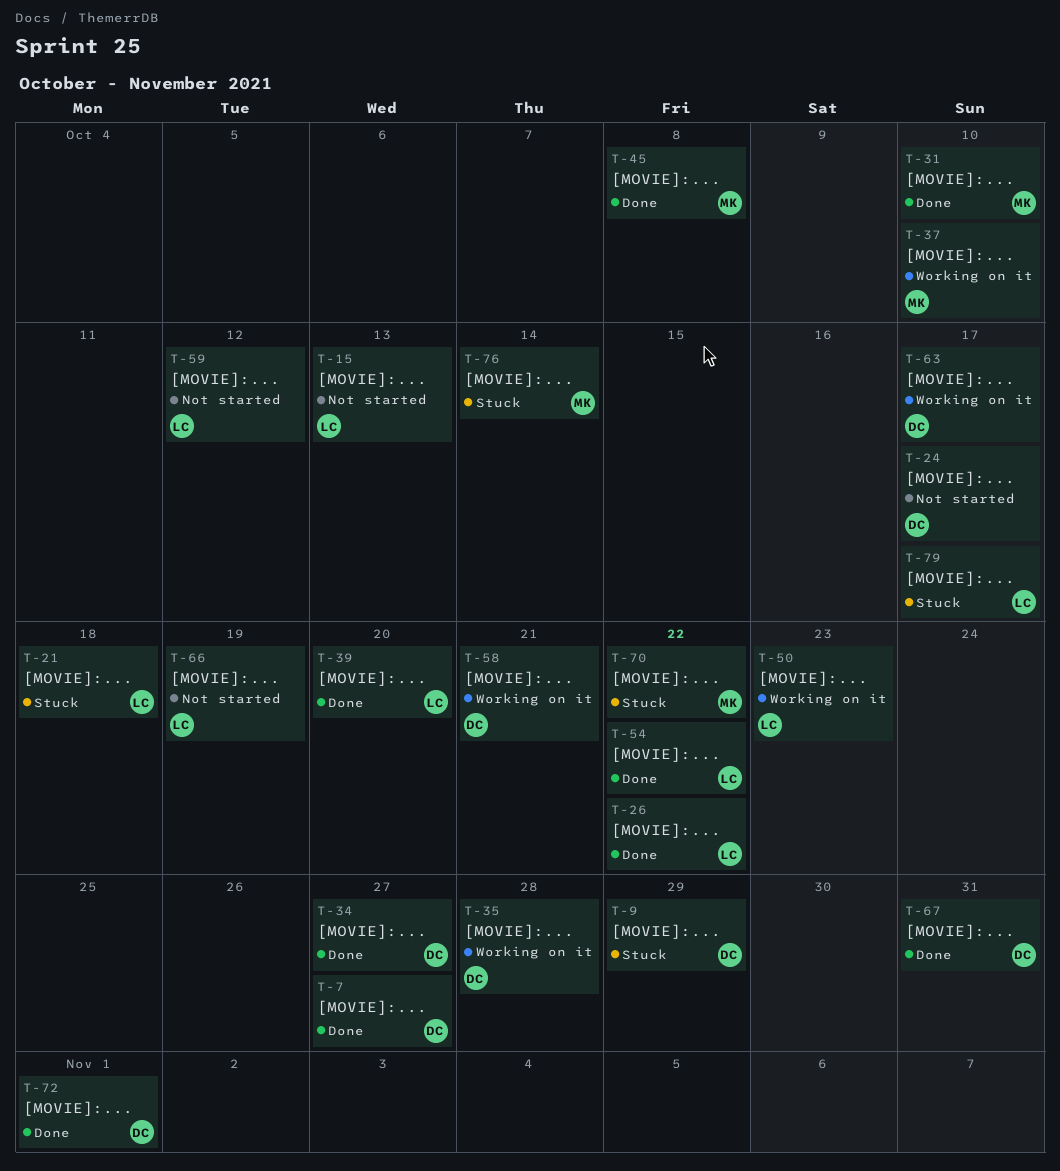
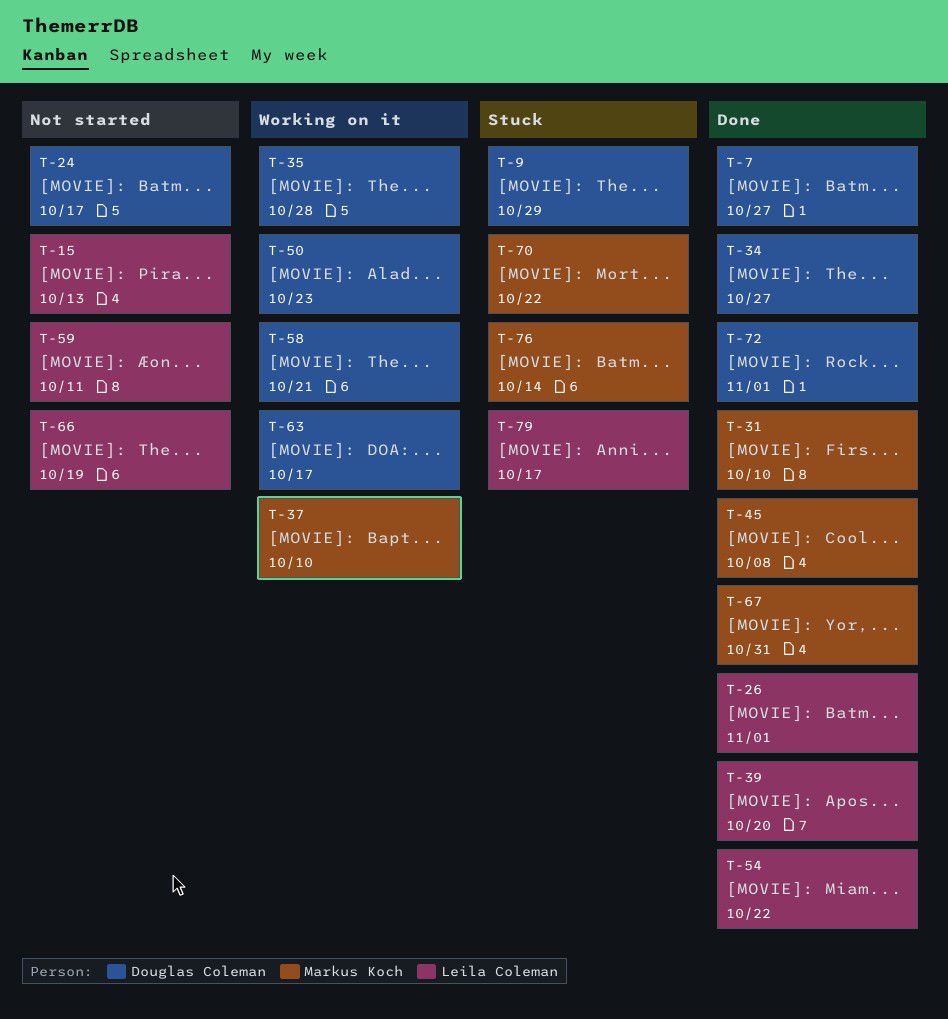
T-21: present -> none
T-26, due: Oct 22 -> Nov 1
T-50, owner: Leila Coleman -> Douglas Coleman
T-59, due: Oct 12 -> Oct 11
T-67, owner: Douglas Coleman -> Markus Koch

